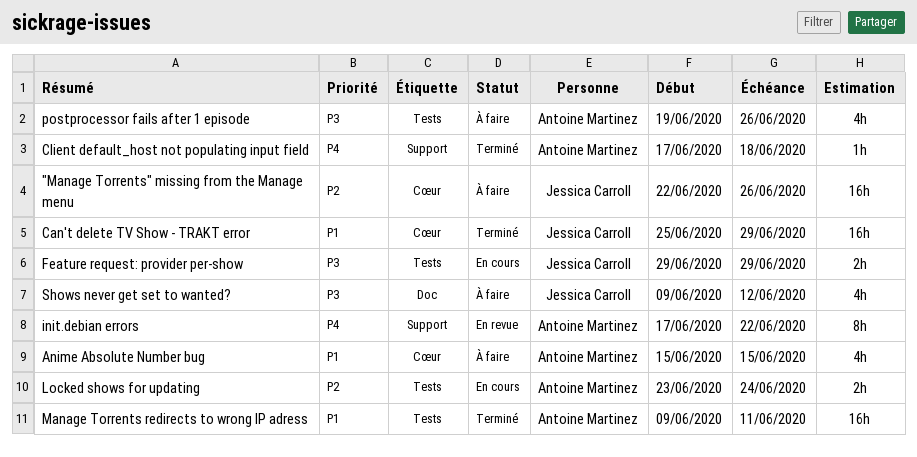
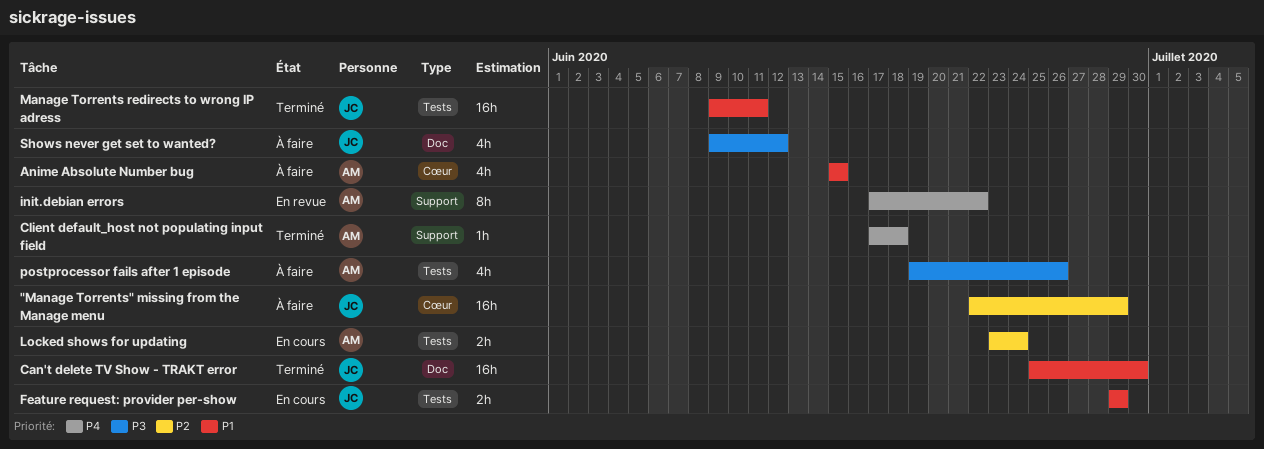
"Manage Torrents" missing from the Manage menu, due: Jun 26 -> Jun 29
Can't delete TV Show - TRAKT error, label: Cœur -> Doc
Can't delete TV Show - TRAKT error, due: Jun 29 -> Jun 30
Feature request: provider per-show, priority: P3 -> P1
Manage Torrents redirects to wrong IP adress, owner: Antoine Martinez -> Jessica Carroll

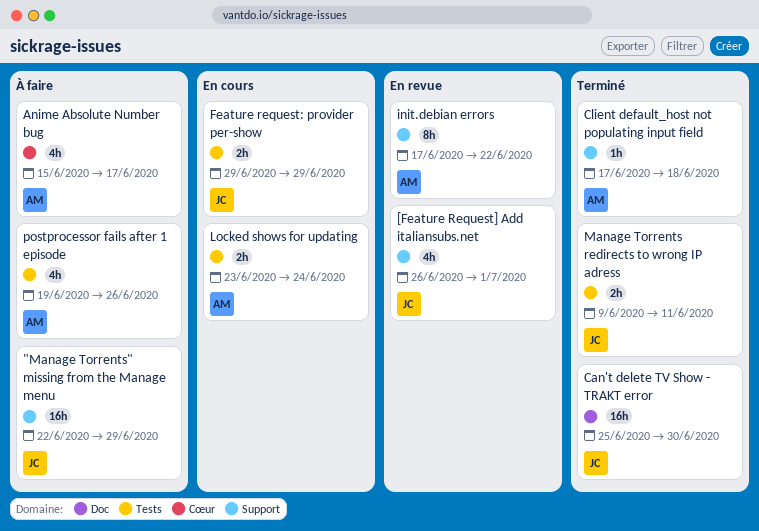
"Manage Torrents" missing from the Manage menu, label: Cœur -> Support
[Feature Request] Add italiansubs.net: none -> present
Anime Absolute Number bug, due: Jun 15 -> Jun 17
Manage Torrents redirects to wrong IP adress, estimate: 16h -> 2h
Shows never get set to wanted?: present -> none

